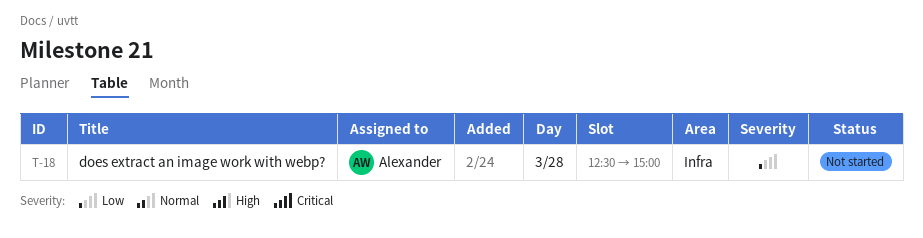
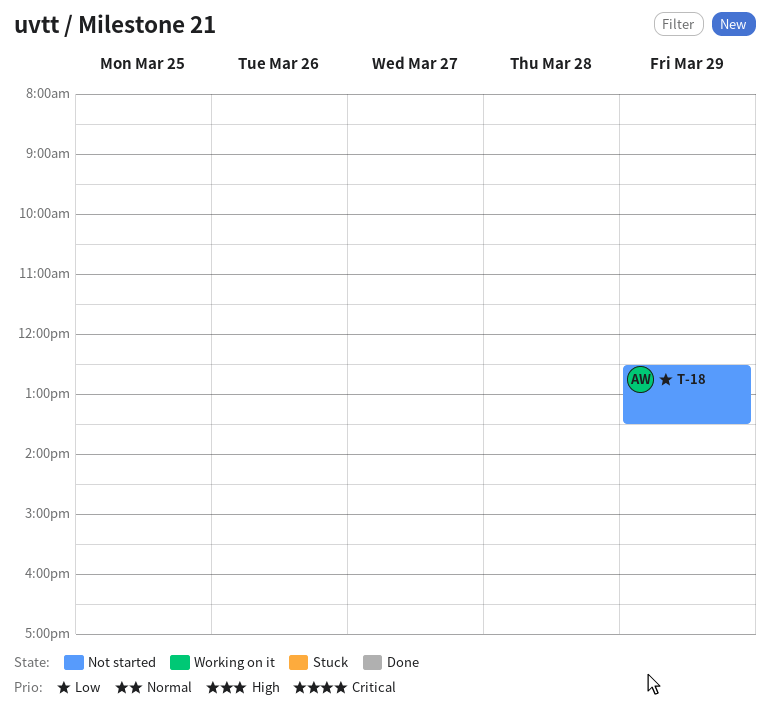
T-18, day: Mar 28 -> Mar 29
T-18, ends: 15:00 -> 13:30

